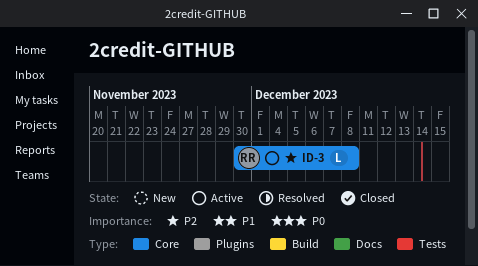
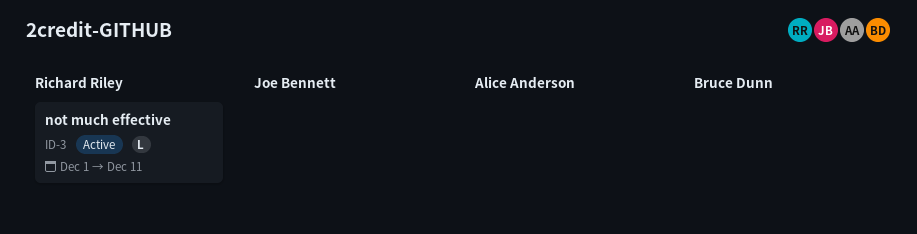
ID-3, start: Nov 30 -> Dec 1
ID-3, due: Dec 8 -> Dec 11

